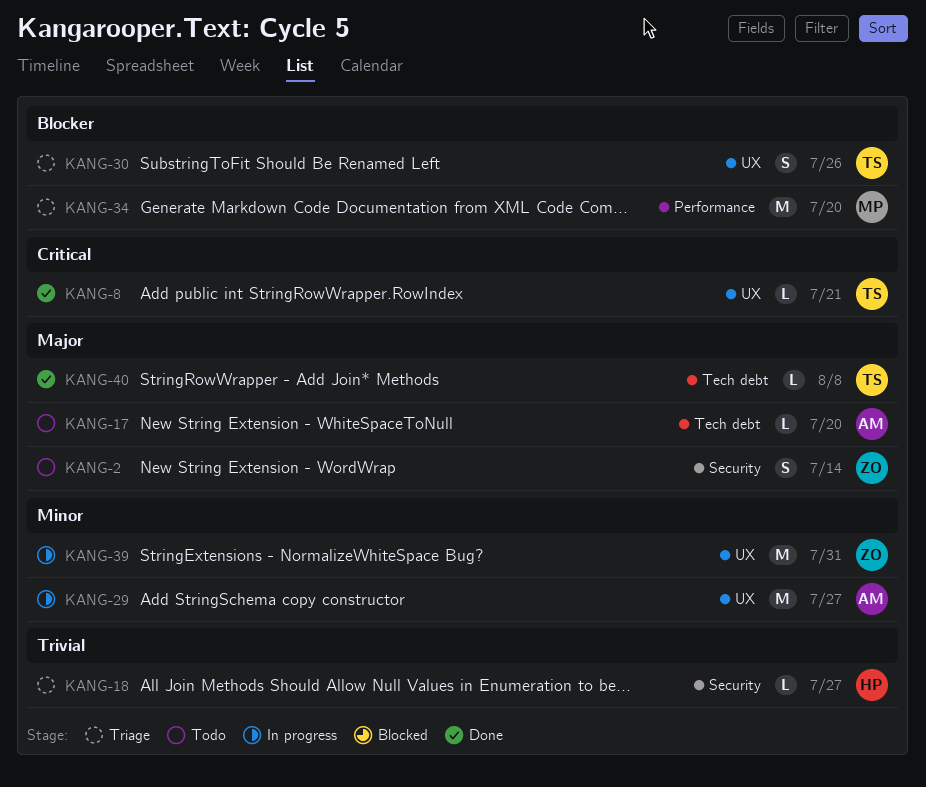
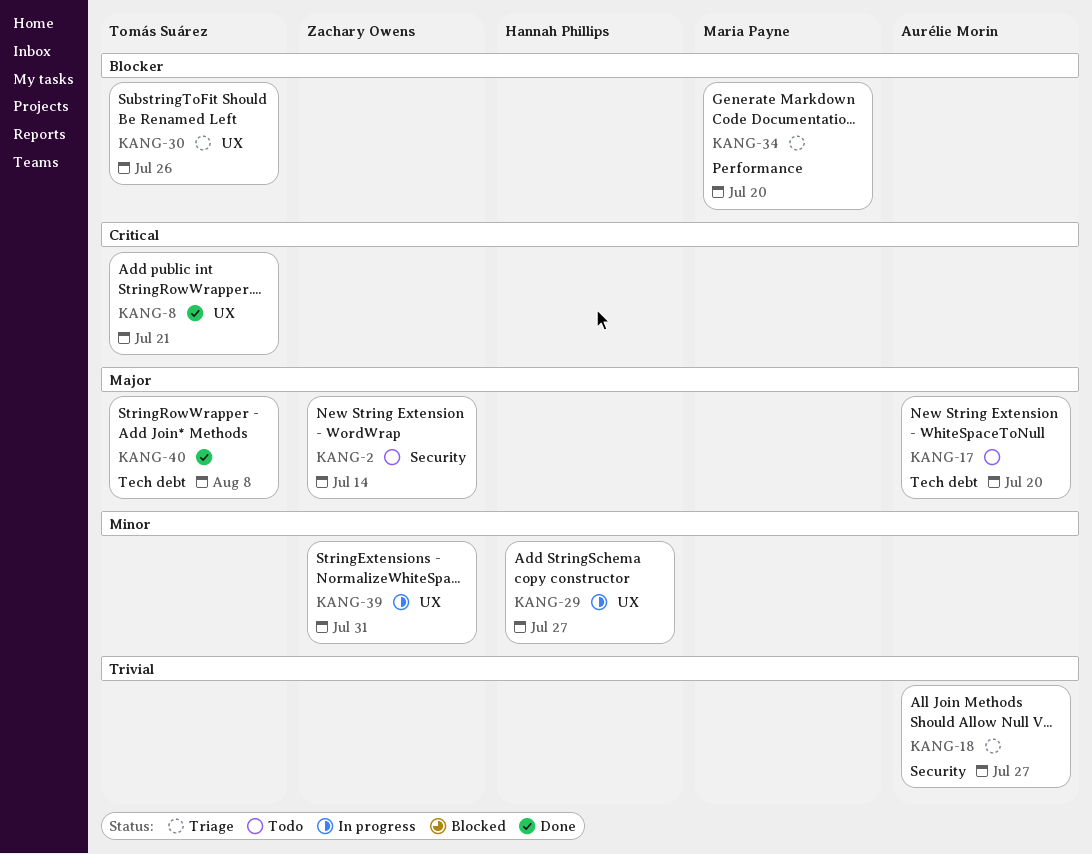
KANG-18, owner: Hannah Phillips -> Aurélie Morin
KANG-29, owner: Aurélie Morin -> Hannah Phillips

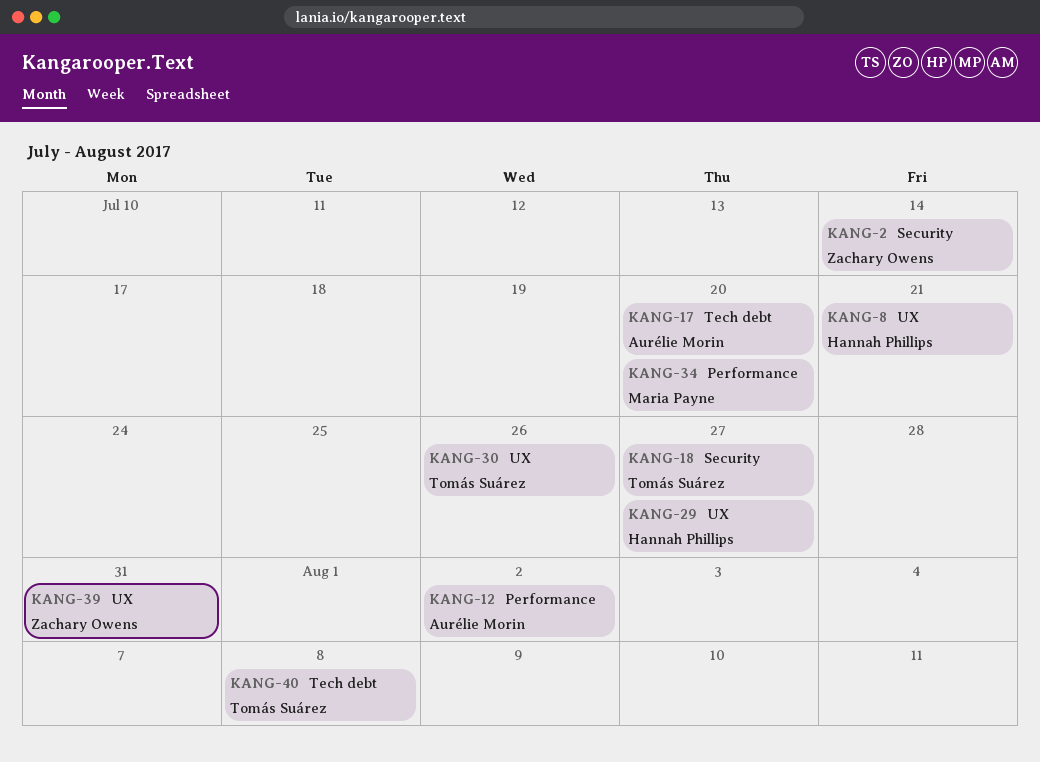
KANG-8, owner: Tomás Suárez -> Hannah Phillips
KANG-12: none -> present
KANG-18, owner: Aurélie Morin -> Tomás Suárez

